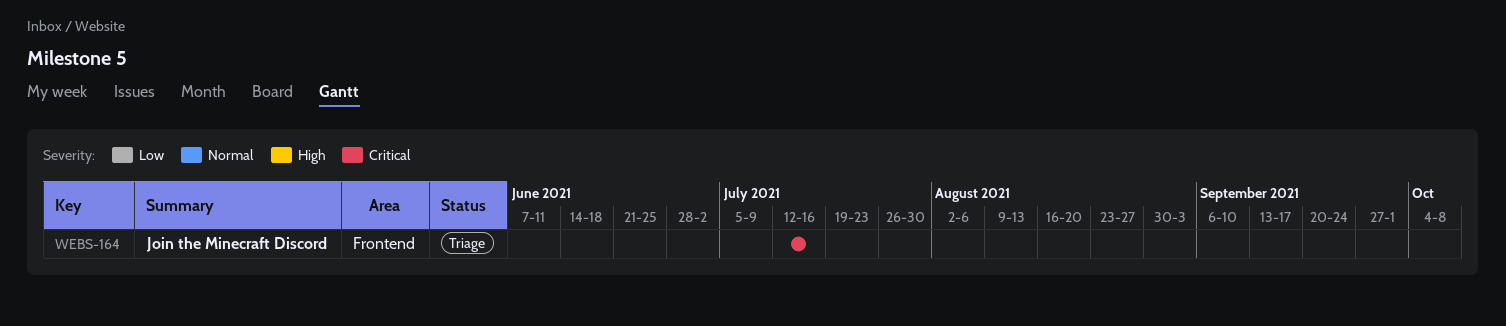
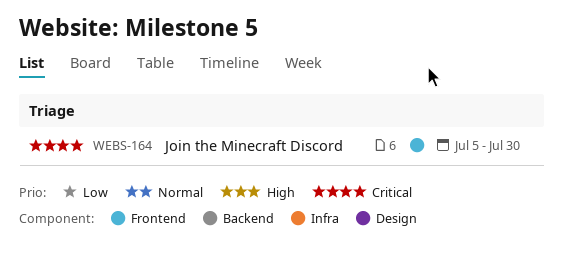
WEBS-164, start: Jul 12 -> Jul 5
WEBS-164, due: Jul 16 -> Jul 30

